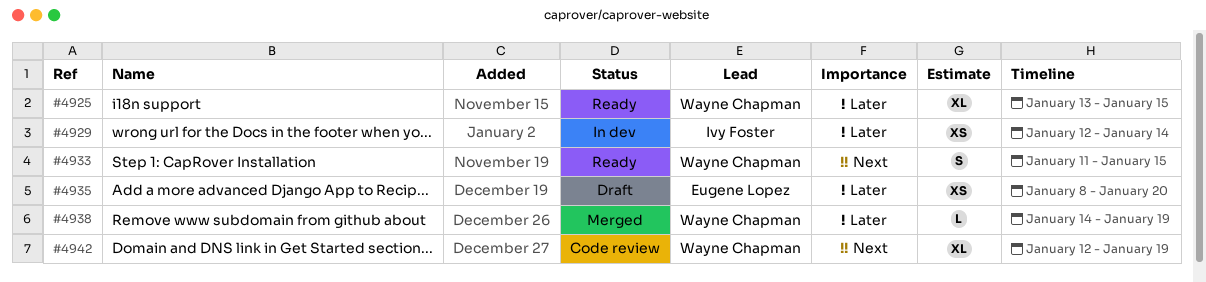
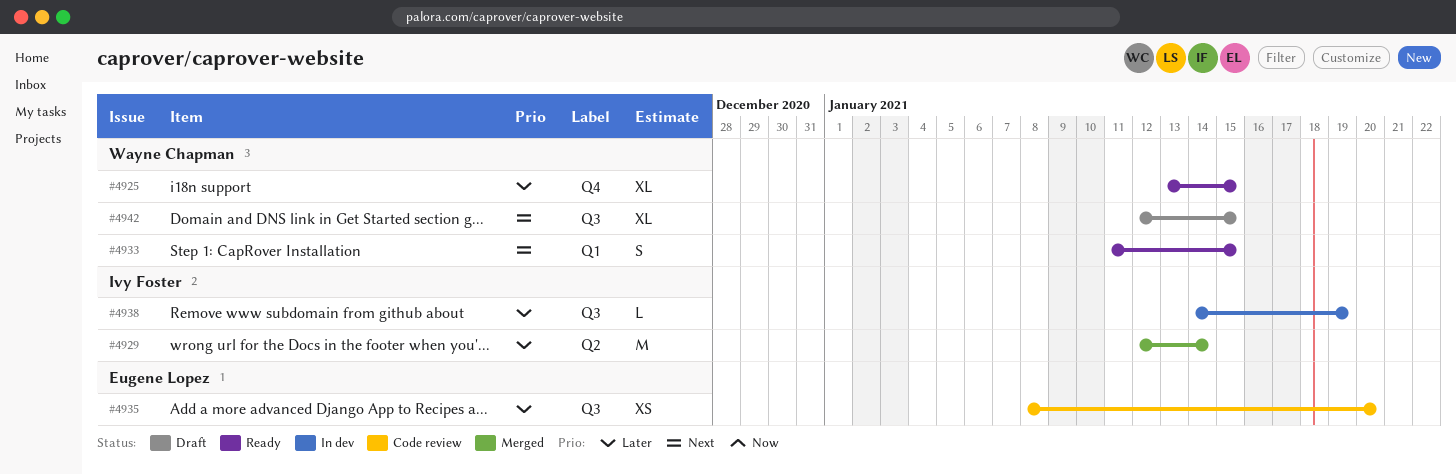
#4929, status: In dev -> Merged
#4929, estimate: XS -> M
#4935, status: Draft -> Code review
#4938, status: Merged -> In dev
#4938, owner: Wayne Chapman -> Ivy Foster
#4942, status: Code review -> Draft
#4942, due: Jan 19 -> Jan 15

